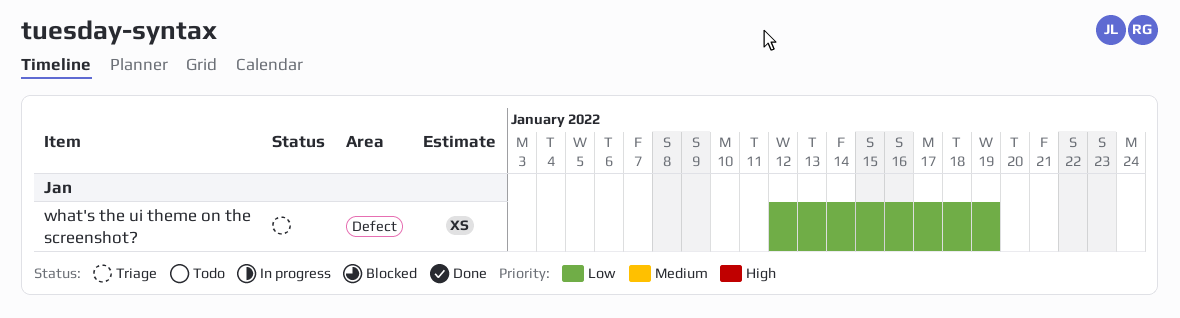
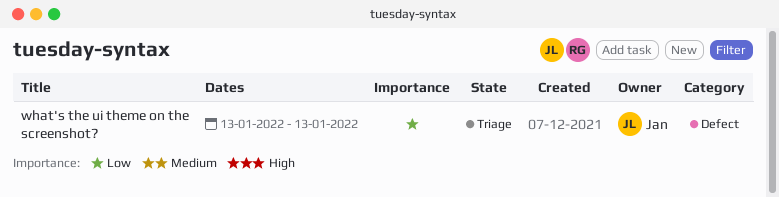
what's the ui theme on the screenshot?, start: Jan 12 -> Jan 13
what's the ui theme on the screenshot?, due: Jan 19 -> Jan 13

